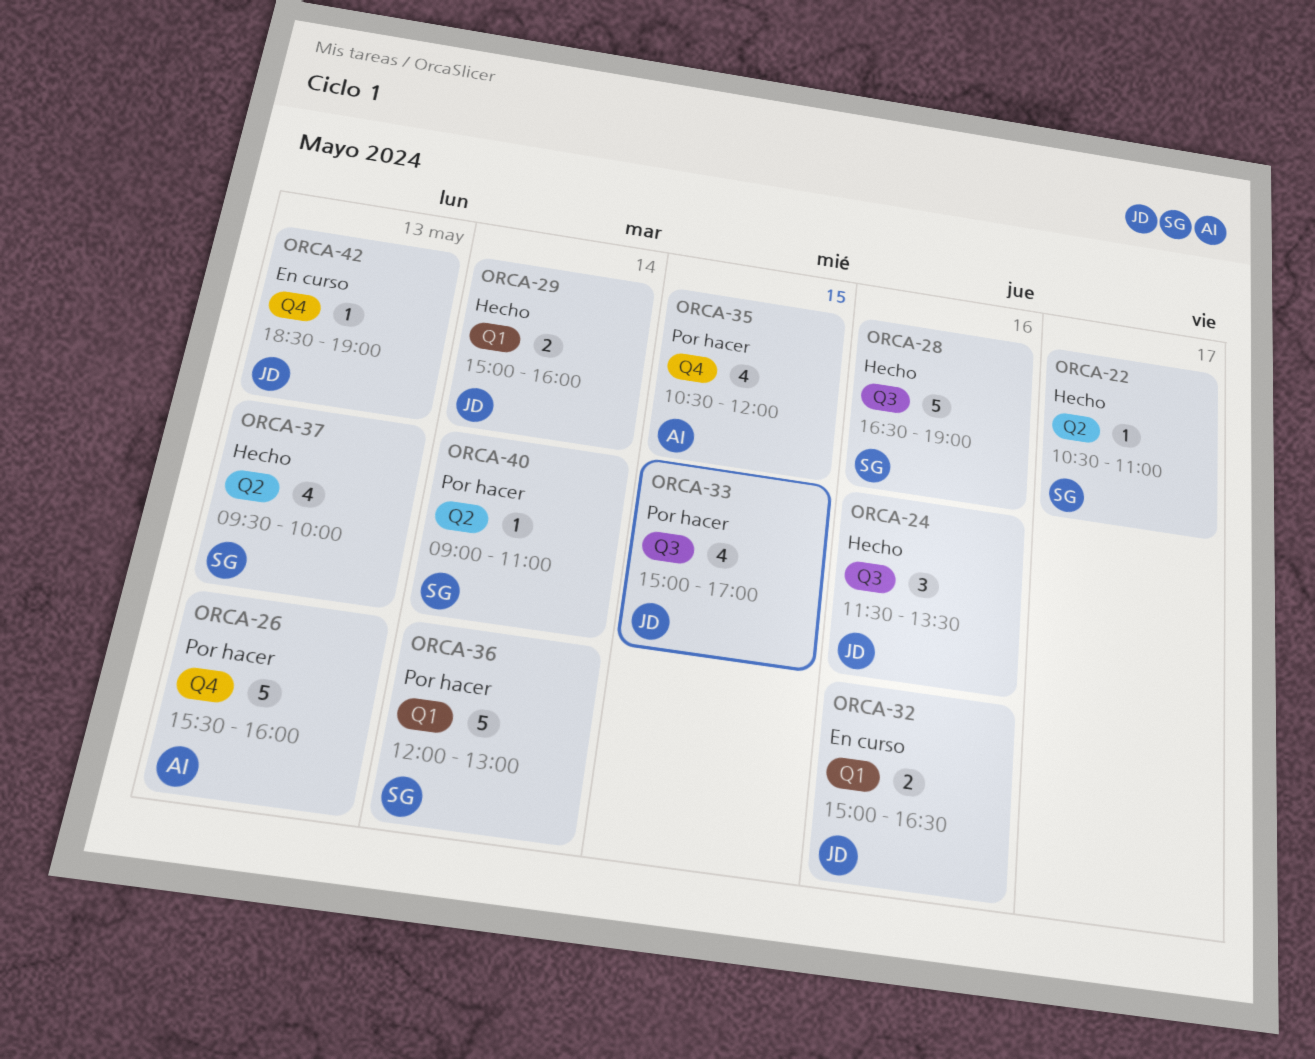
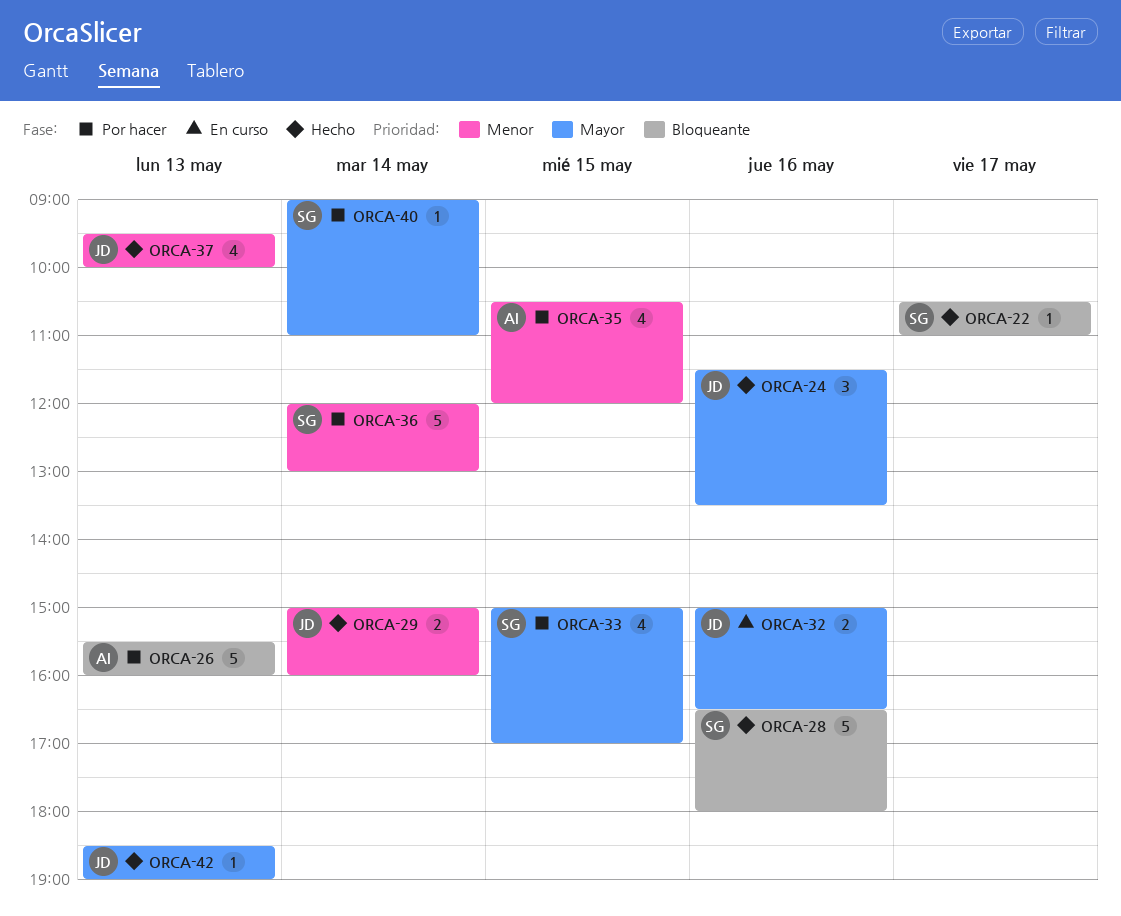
ORCA-28, ends: 19:00 -> 18:00
ORCA-33, owner: JD -> SG
ORCA-37, owner: SG -> JD
ORCA-42, status: En curso -> Hecho

